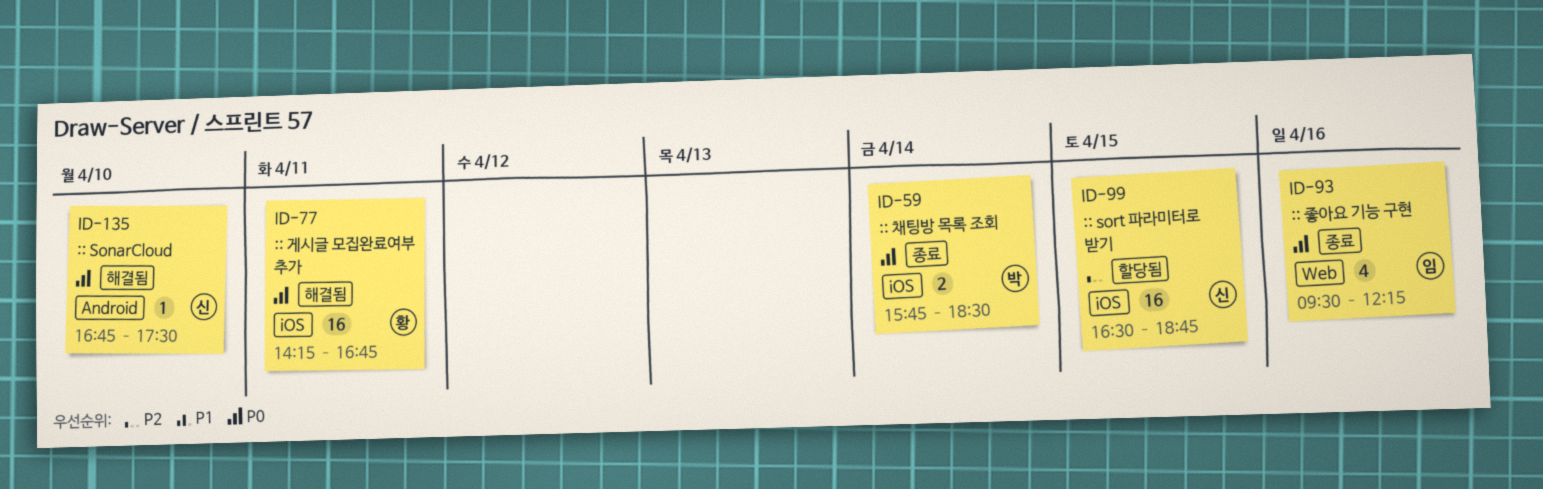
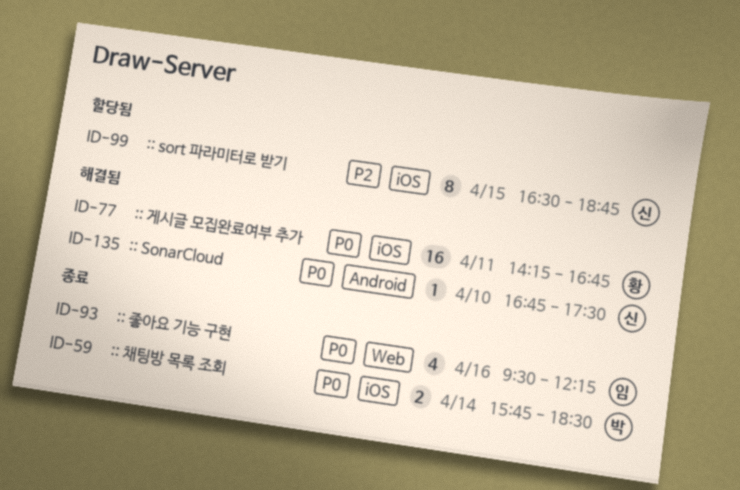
ID-99, estimate: 16 -> 8

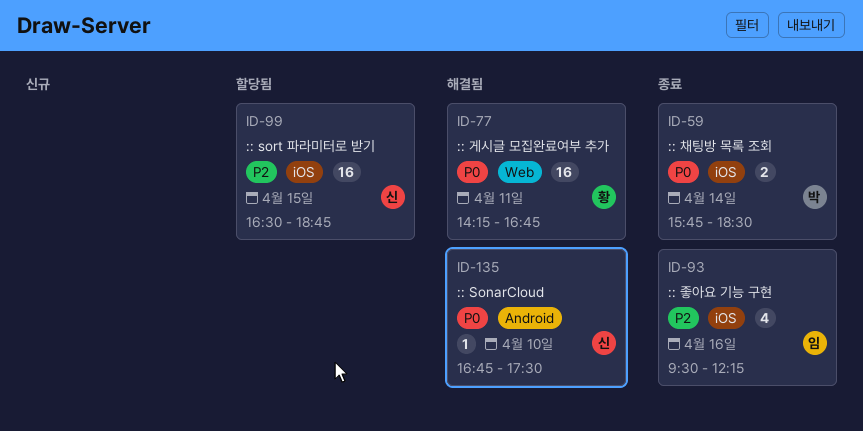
ID-77, label: iOS -> Web
ID-93, priority: P0 -> P2
ID-93, label: Web -> iOS
ID-99, estimate: 8 -> 16

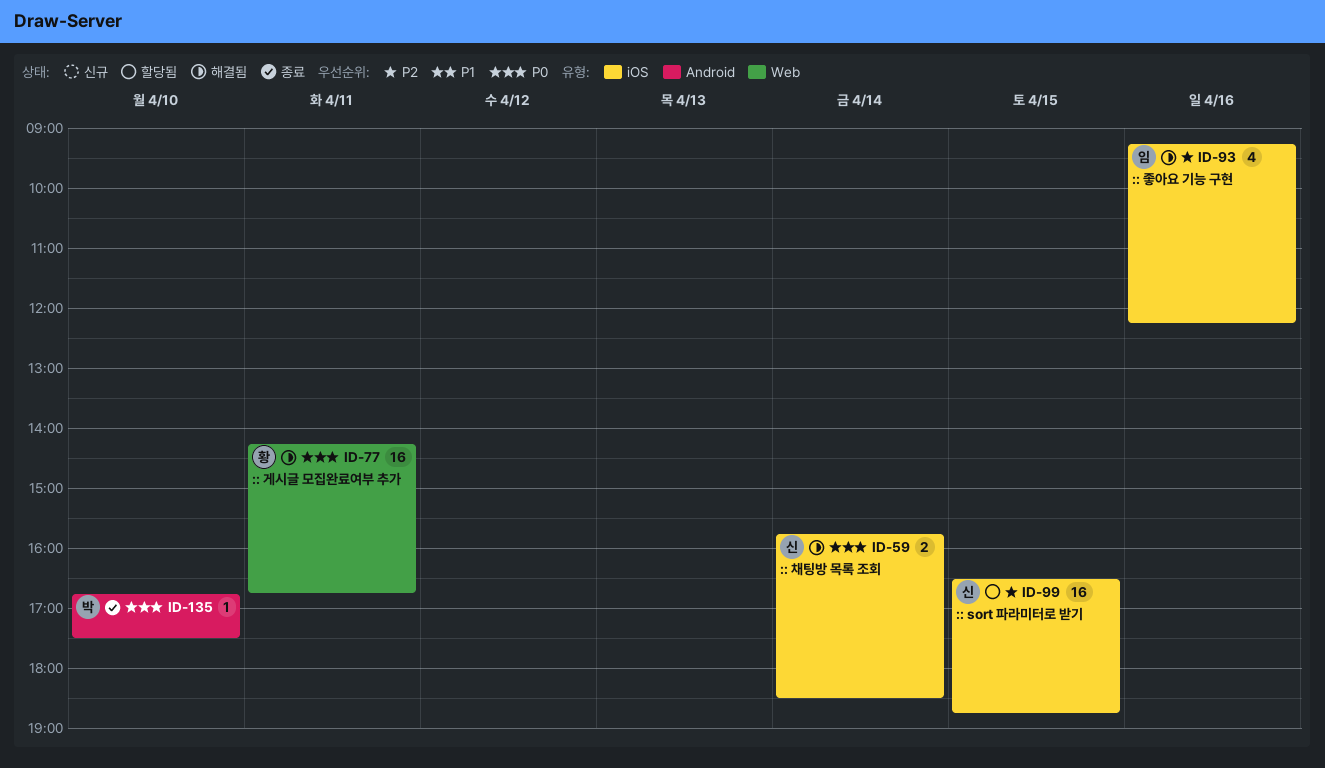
ID-59, status: 종료 -> 해결됨
ID-59, owner: 박 -> 신
ID-93, status: 종료 -> 해결됨
ID-93, begins: 09:30 -> 09:15
ID-135, status: 해결됨 -> 종료
ID-135, owner: 신 -> 박

